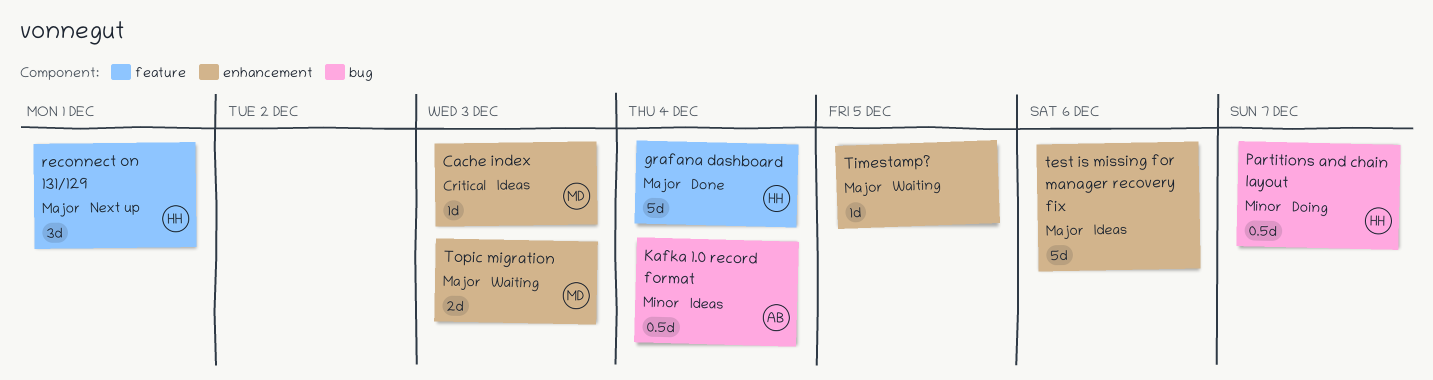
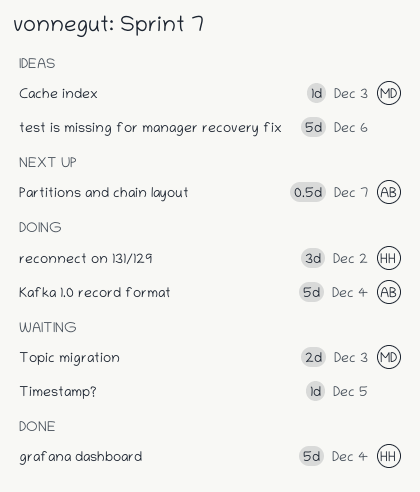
Kafka 1.0 record format, status: Ideas -> Doing
Kafka 1.0 record format, estimate: 0.5d -> 5d
Partitions and chain layout, status: Doing -> Next up
Partitions and chain layout, owner: HH -> AB
reconnect on 131/129, status: Next up -> Doing
reconnect on 131/129, due: Dec 1 -> Dec 2

